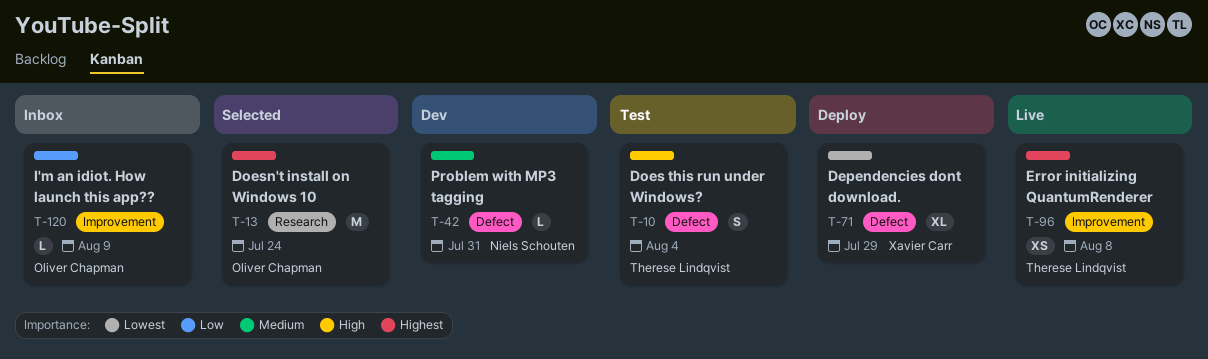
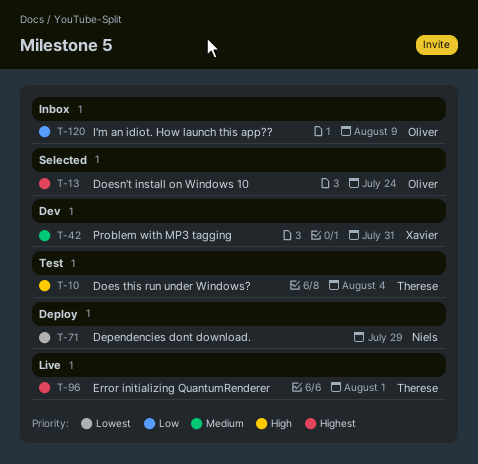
T-42, owner: Niels Schouten -> Xavier Carr
T-71, owner: Xavier Carr -> Niels Schouten
T-96, due: Aug 8 -> Aug 1

